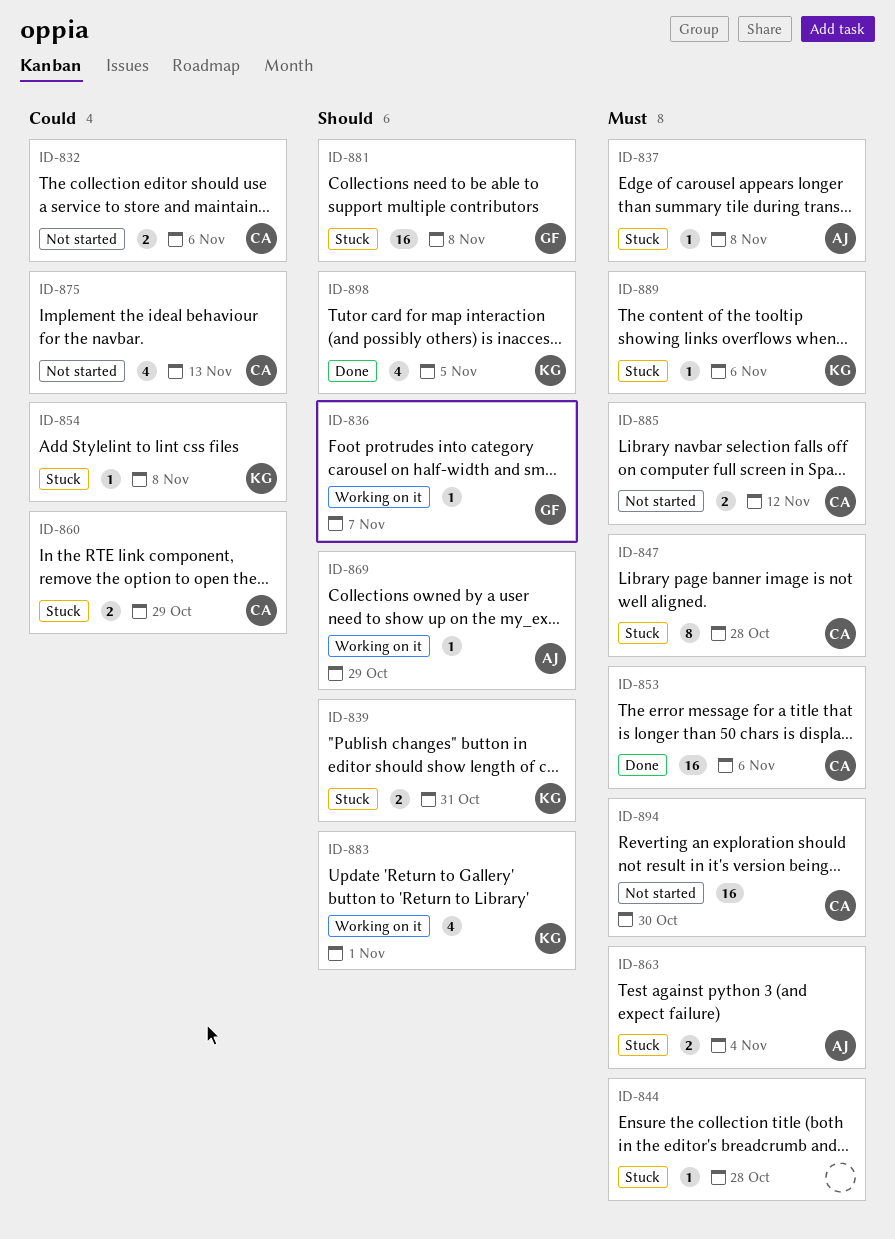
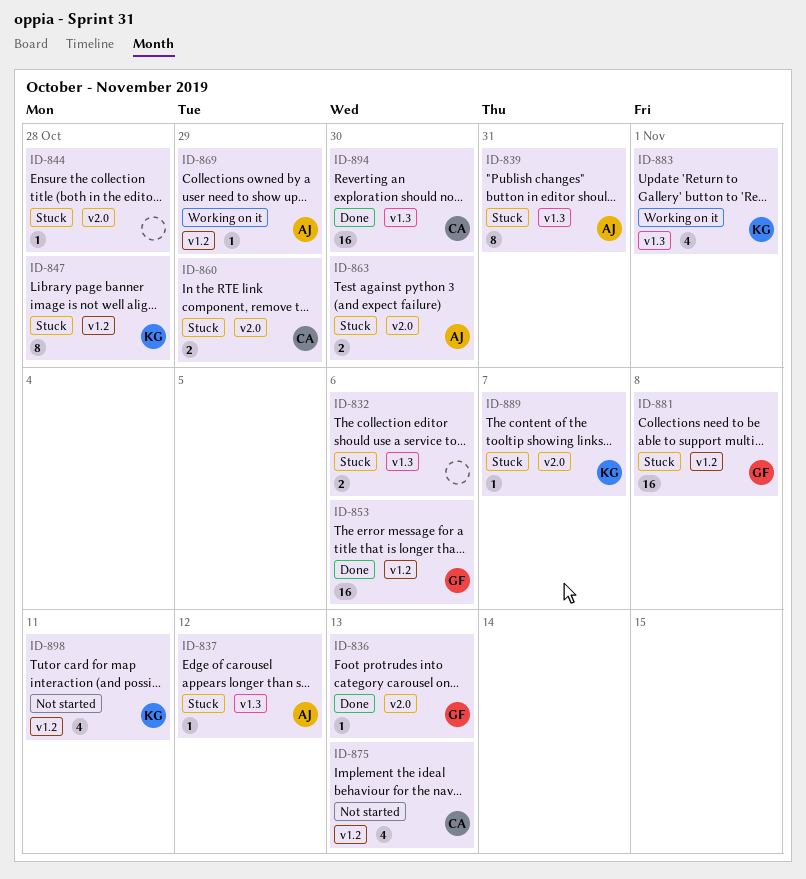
ID-832, status: Not started -> Stuck
ID-832, owner: CA -> none
ID-836, status: Working on it -> Done
ID-836, due: Nov 7 -> Nov 13
ID-837, due: Nov 8 -> Nov 12
ID-839, owner: KG -> AJ
ID-839, estimate: 2 -> 8
ID-847, owner: CA -> KG
ID-853, owner: CA -> GF
ID-854: present -> none
ID-863, due: Nov 4 -> Oct 30
ID-885: present -> none
ID-889, due: Nov 6 -> Nov 7
ID-894, status: Not started -> Done
ID-898, status: Done -> Not started
ID-898, due: Nov 5 -> Nov 11

